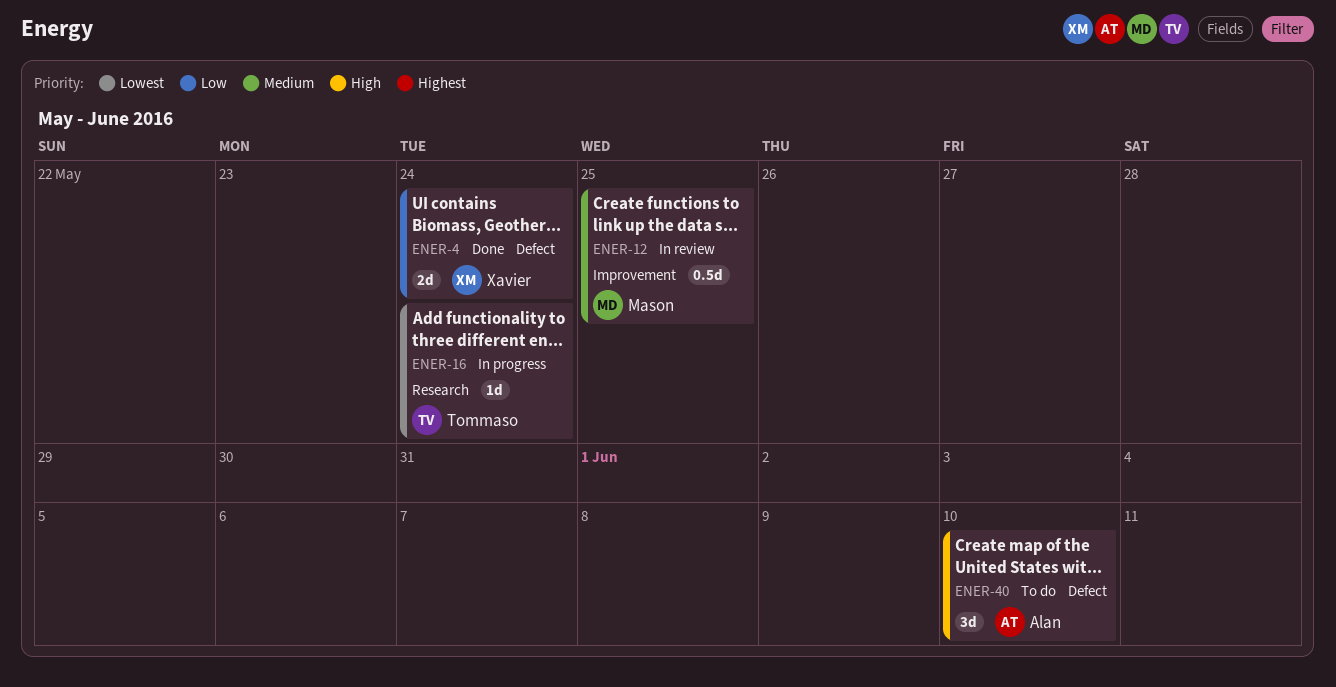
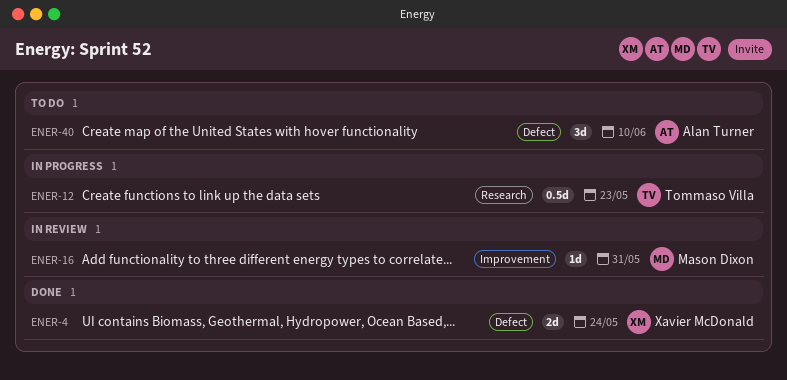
ENER-12, status: In review -> In progress
ENER-12, owner: Mason Dixon -> Tommaso Villa
ENER-12, label: Improvement -> Research
ENER-12, due: May 25 -> May 23
ENER-16, status: In progress -> In review
ENER-16, owner: Tommaso Villa -> Mason Dixon
ENER-16, label: Research -> Improvement
ENER-16, due: May 24 -> May 31

